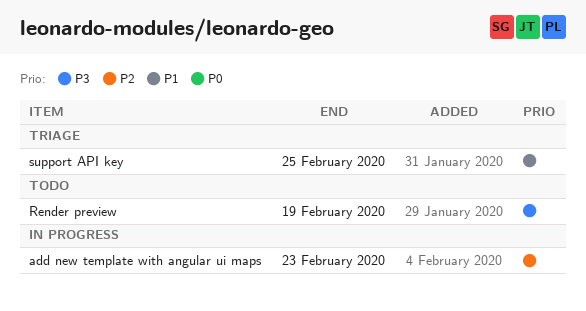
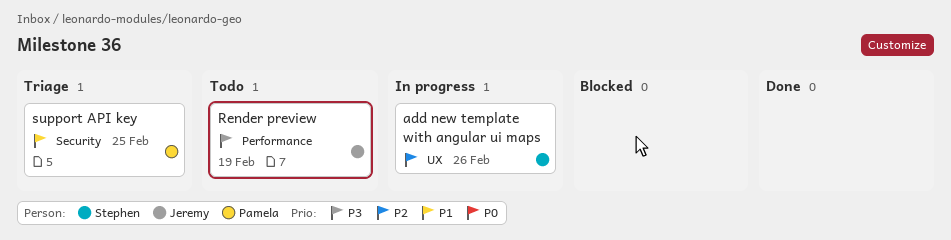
add new template with angular ui maps, due: Feb 23 -> Feb 26

